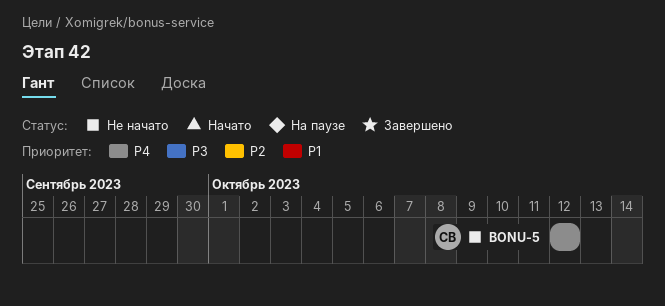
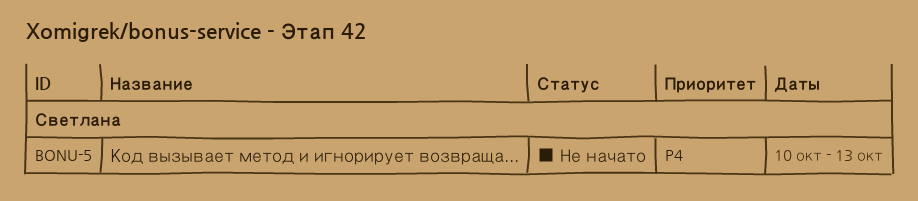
BONU-5, start: Oct 12 -> Oct 10
BONU-5, due: Oct 12 -> Oct 13

